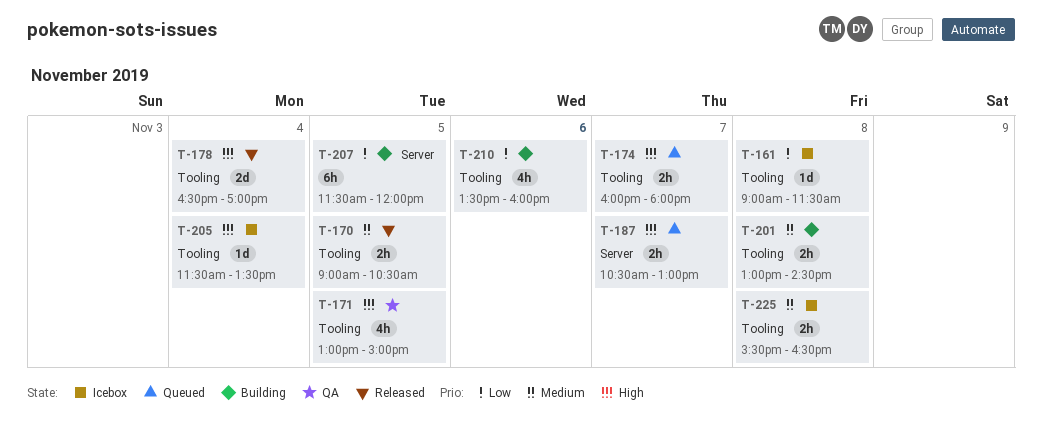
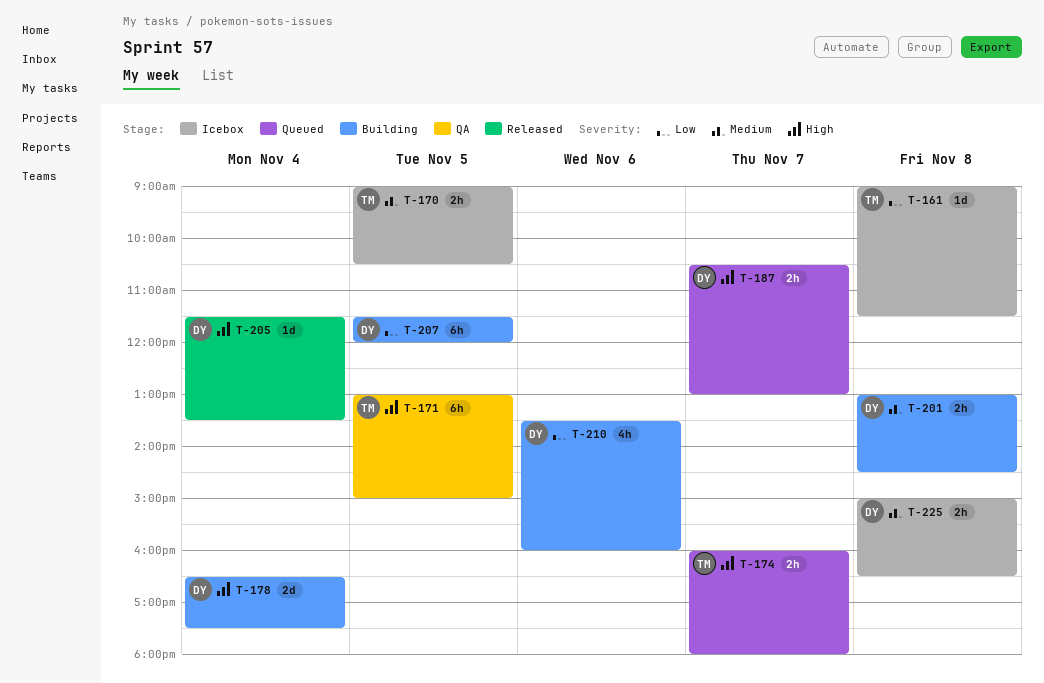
T-170, status: Released -> Icebox
T-171, estimate: 4h -> 6h
T-178, status: Released -> Building
T-178, ends: 17:00 -> 17:30
T-205, status: Icebox -> Released
T-225, begins: 15:30 -> 15:00

